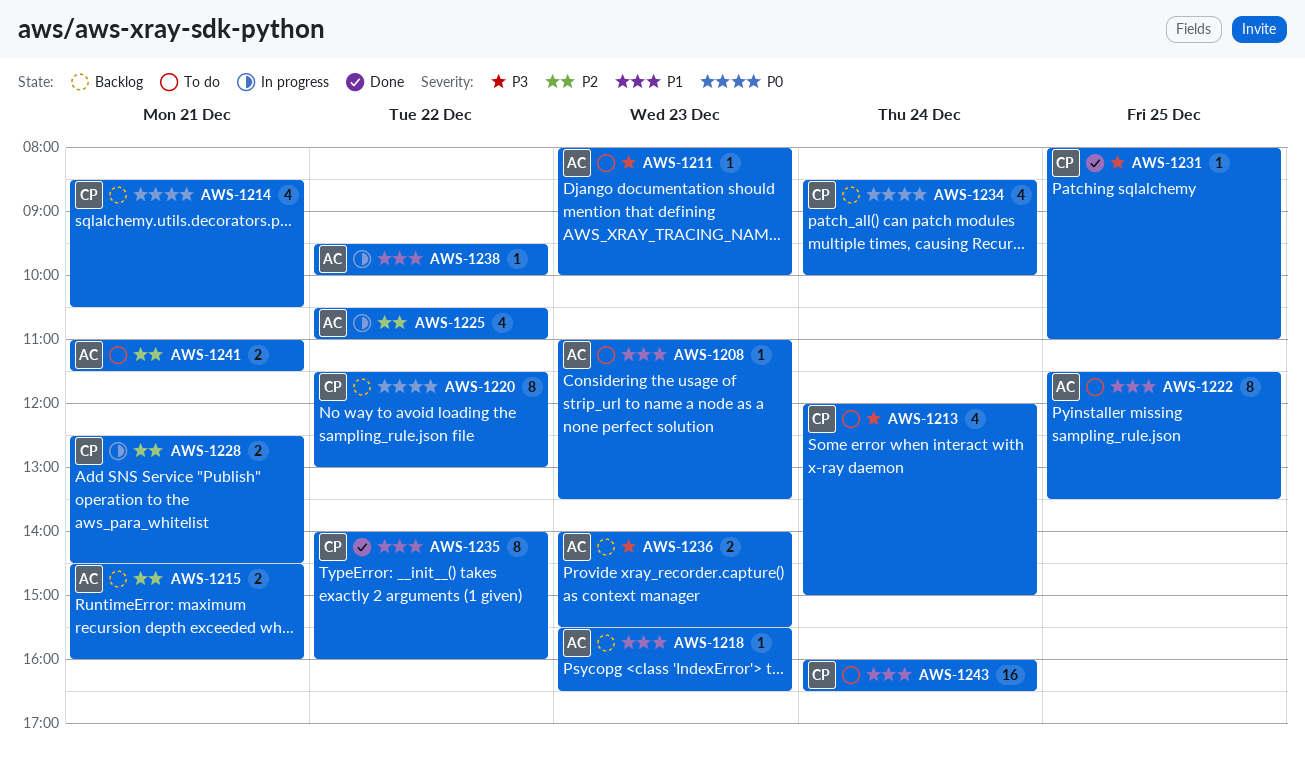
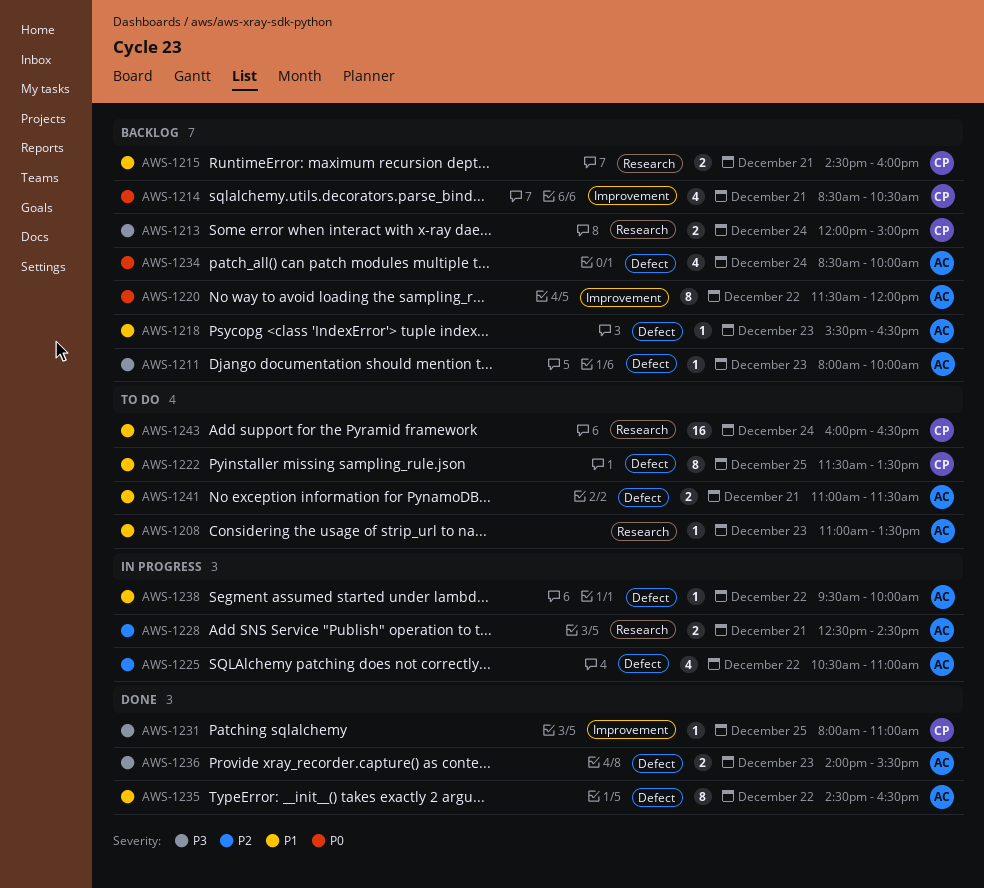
AWS-1211, status: To do -> Backlog
AWS-1213, status: To do -> Backlog
AWS-1213, estimate: 4 -> 2
AWS-1215, owner: AC -> CP
AWS-1215, priority: P2 -> P1
AWS-1220, owner: CP -> AC
AWS-1220, ends: 13:00 -> 12:00
AWS-1222, owner: AC -> CP
AWS-1228, owner: CP -> AC
AWS-1234, owner: CP -> AC
AWS-1235, owner: CP -> AC
AWS-1235, begins: 14:00 -> 14:30
AWS-1235, ends: 16:00 -> 16:30
AWS-1236, status: Backlog -> Done
AWS-1241, priority: P2 -> P1

